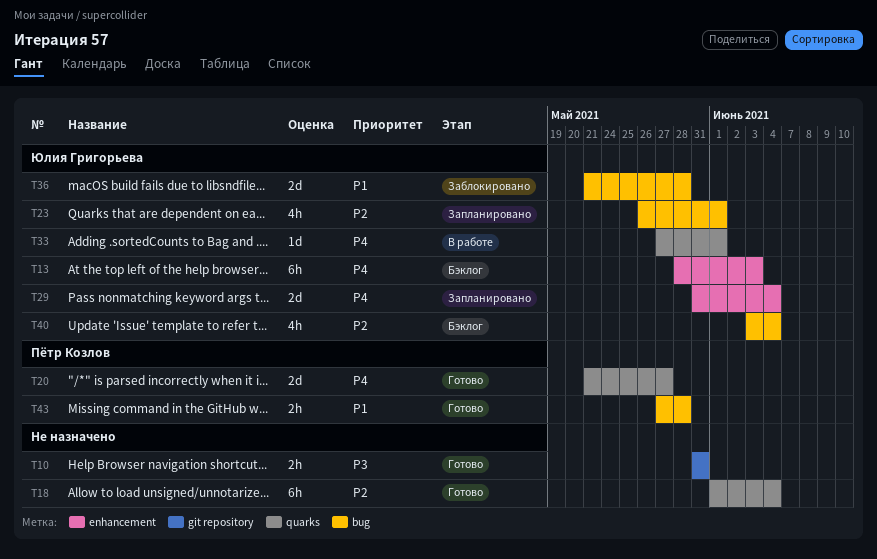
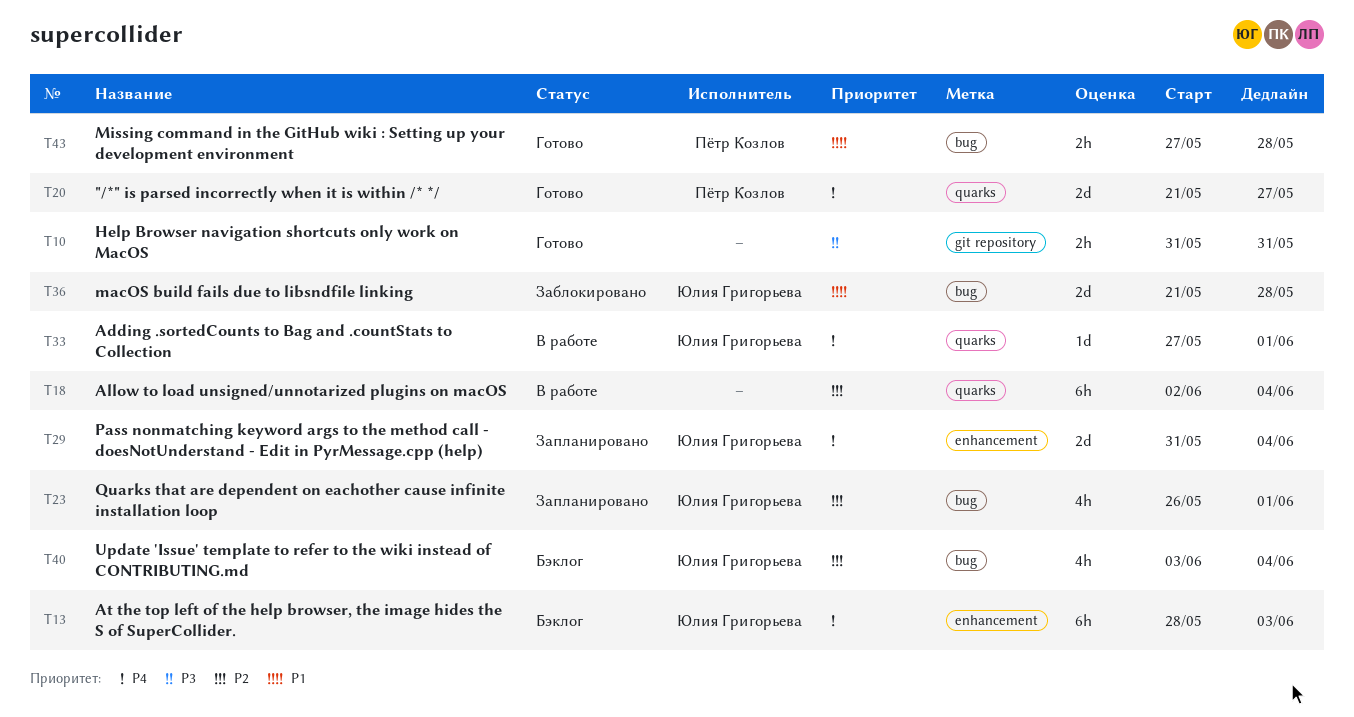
T18, status: Готово -> В работе
T18, start: Jun 1 -> Jun 2

